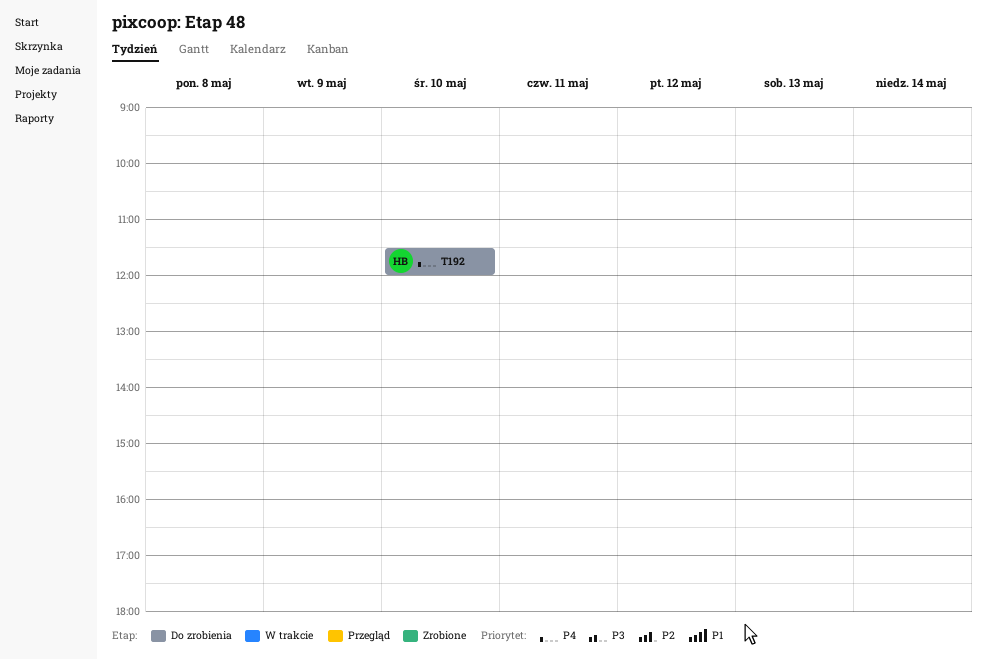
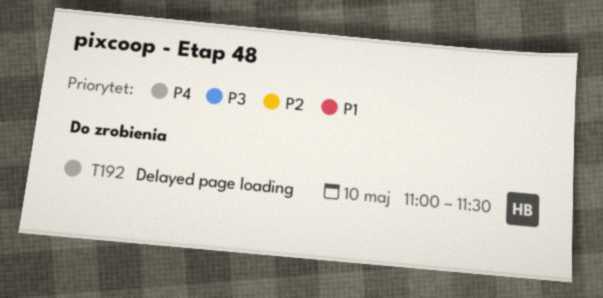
T192, begins: 11:30 -> 11:00
T192, ends: 12:00 -> 11:30

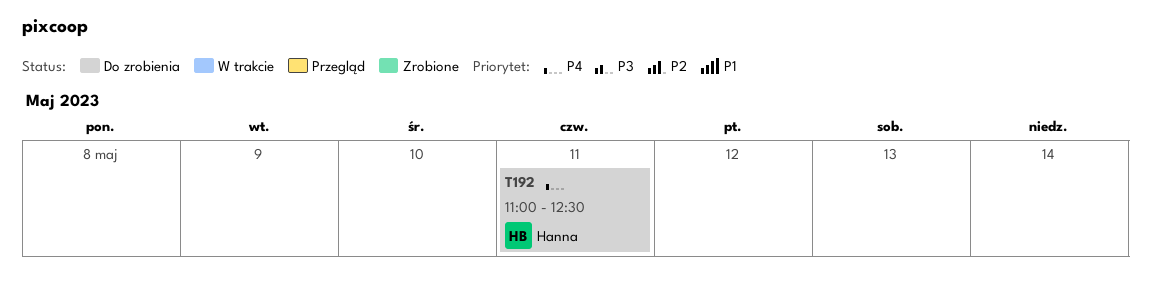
T192, day: May 10 -> May 11
T192, ends: 11:30 -> 12:30

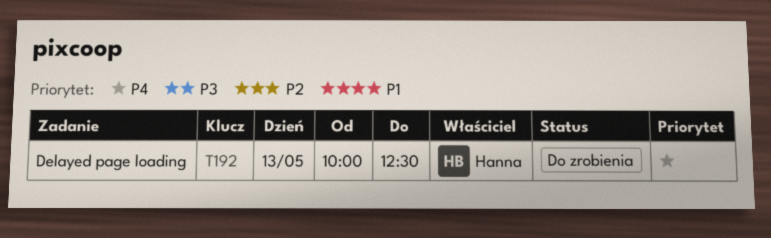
T192, day: May 11 -> May 13
T192, begins: 11:00 -> 10:00

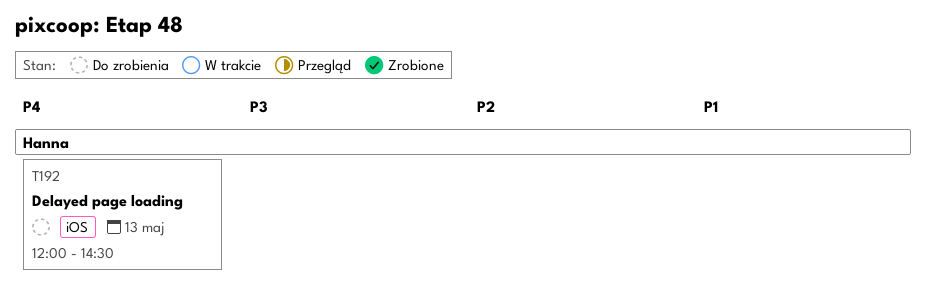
T192, begins: 10:00 -> 12:00
T192, ends: 12:30 -> 14:30

